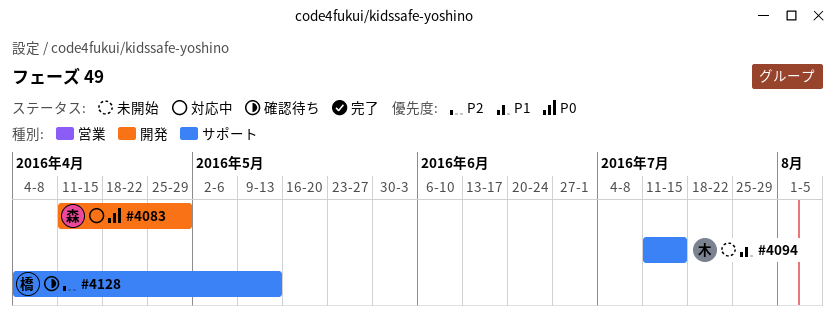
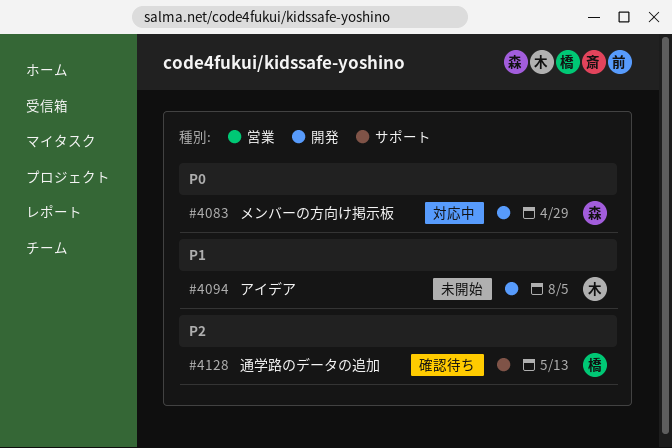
#4094, label: サポート -> 開発
#4094, due: Jul 15 -> Aug 5

